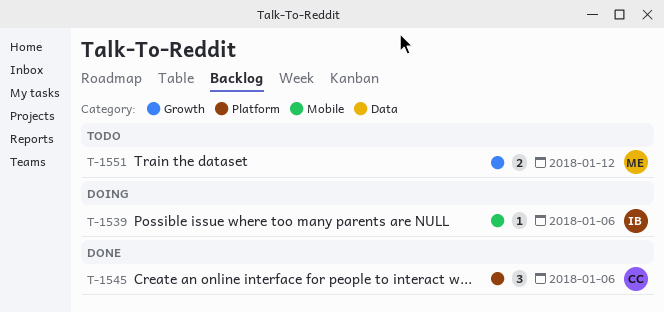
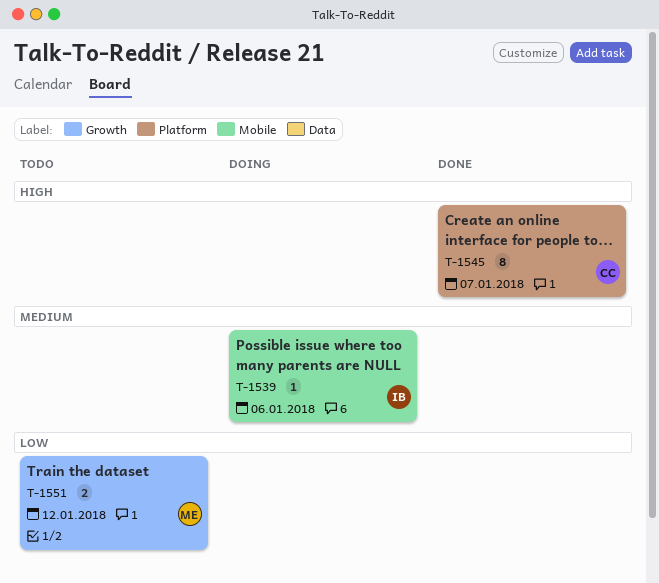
T-1545, estimate: 3 -> 8
T-1545, due: Jan 6 -> Jan 7

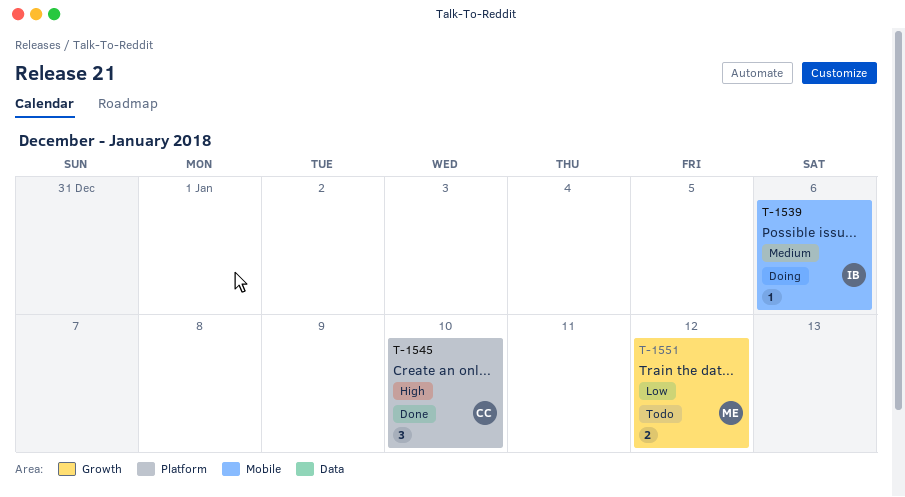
T-1545, estimate: 8 -> 3
T-1545, due: Jan 7 -> Jan 10

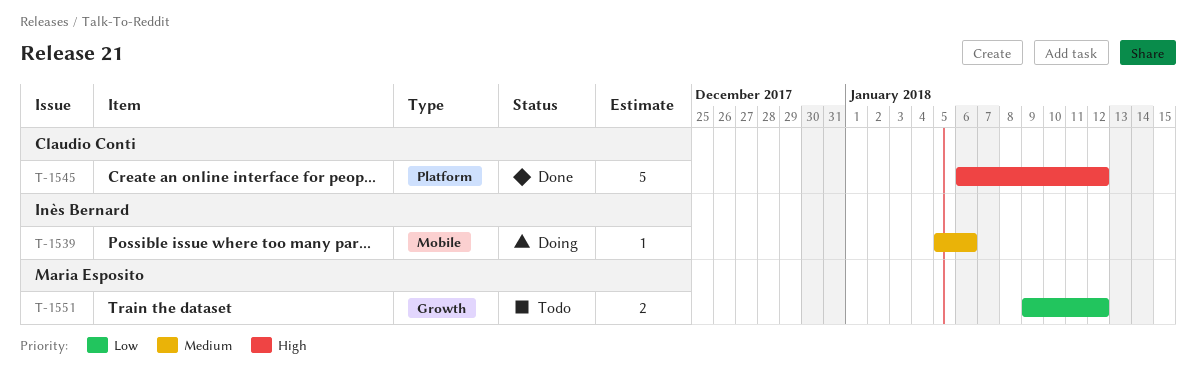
T-1545, estimate: 3 -> 5
T-1545, due: Jan 10 -> Jan 12

